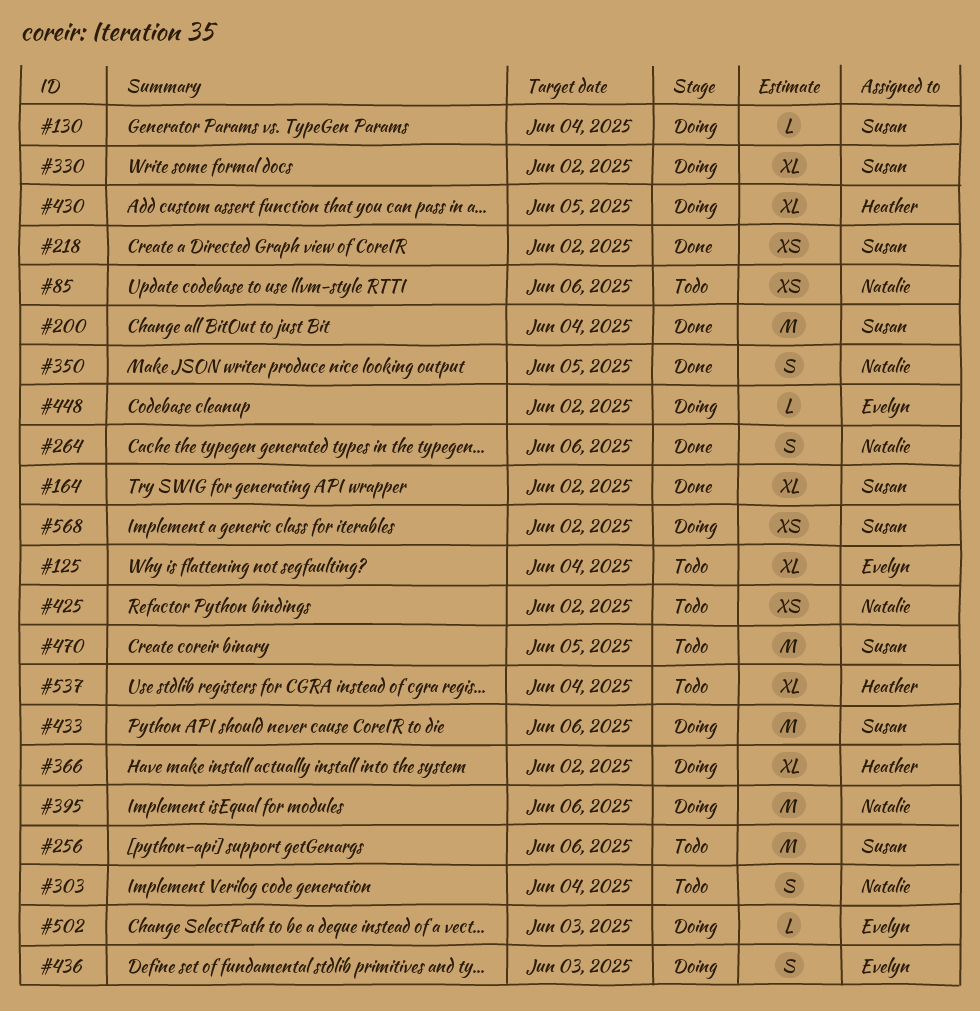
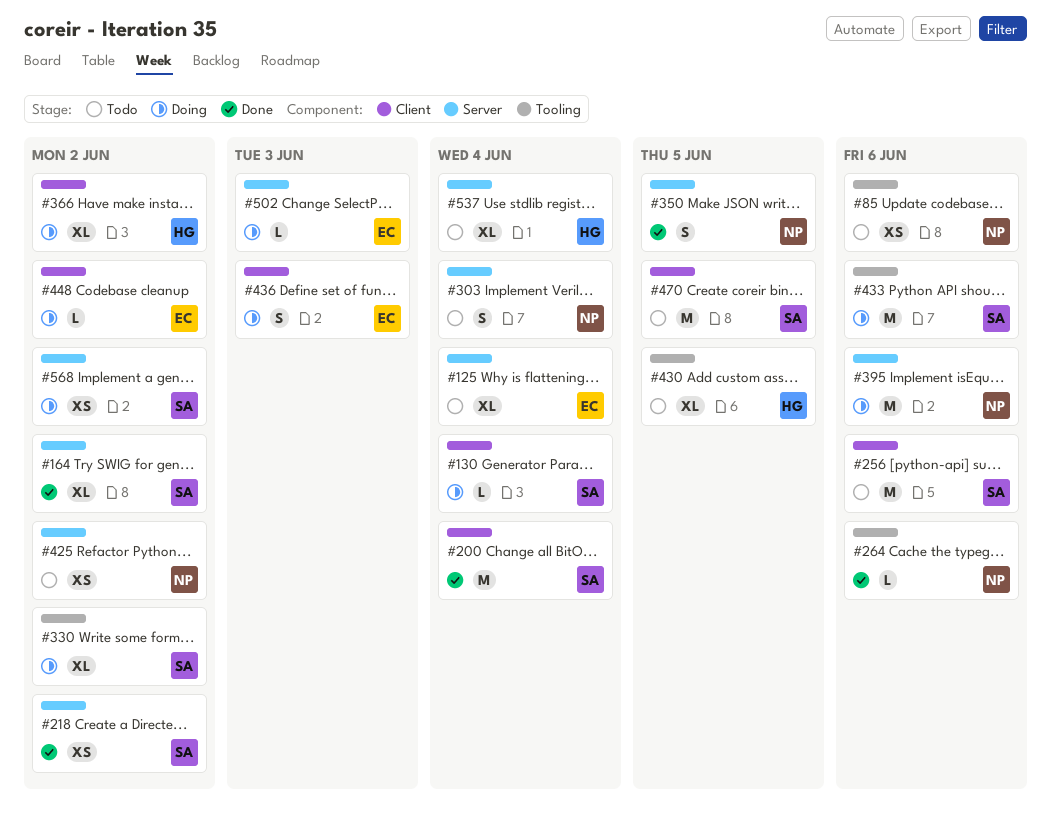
#264, estimate: S -> L
#430, status: Doing -> Todo

